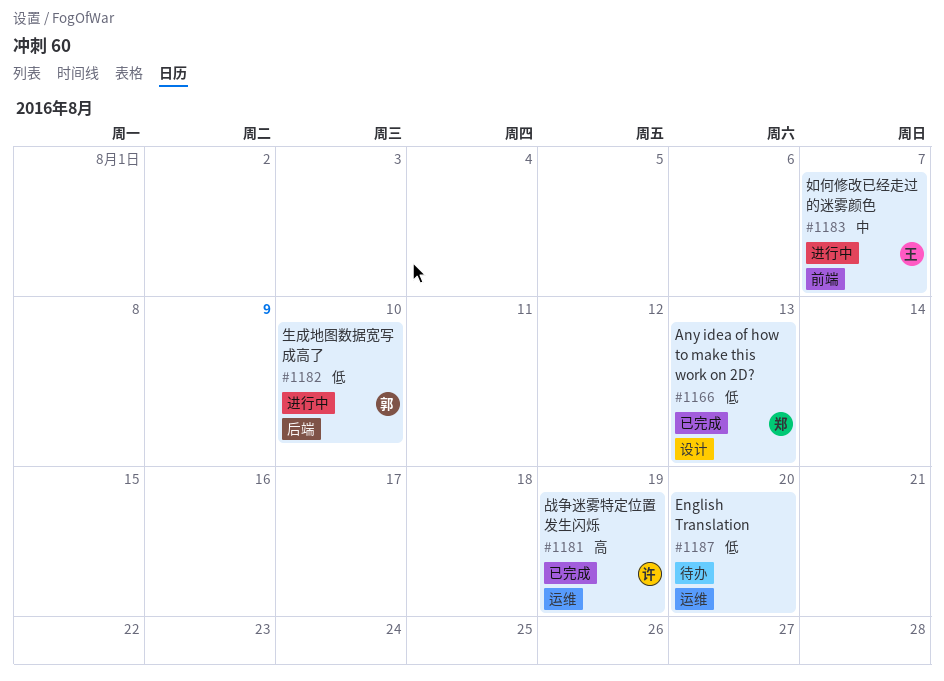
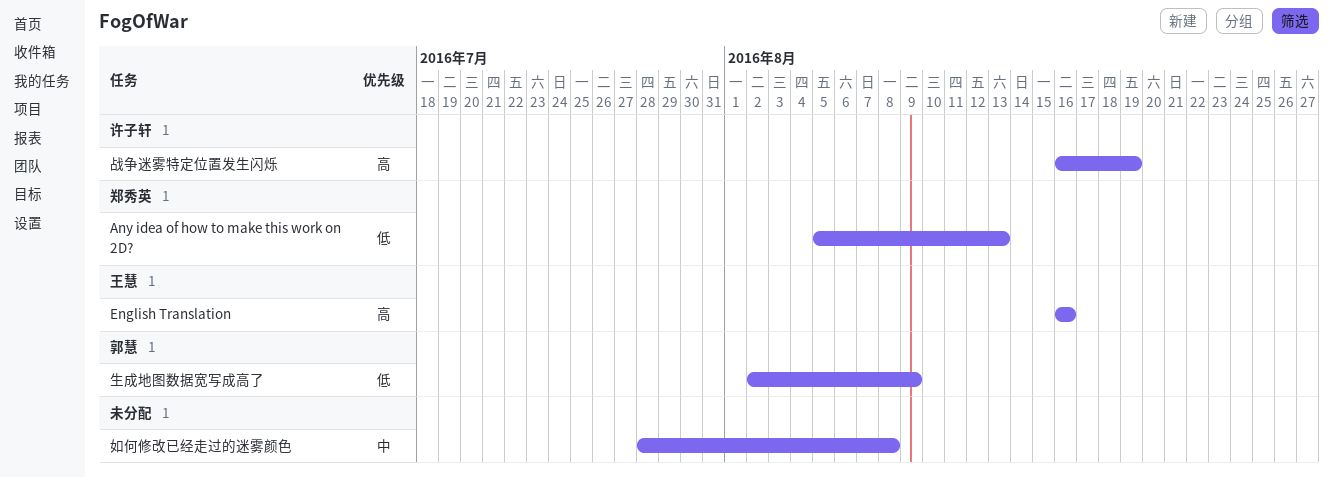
English Translation, owner: none -> 王慧
English Translation, priority: 低 -> 高
English Translation, due: Aug 20 -> Aug 16
如何修改已经走过的迷雾颜色, owner: 王慧 -> none
如何修改已经走过的迷雾颜色, due: Aug 7 -> Aug 8
生成地图数据宽写成高了, due: Aug 10 -> Aug 9

